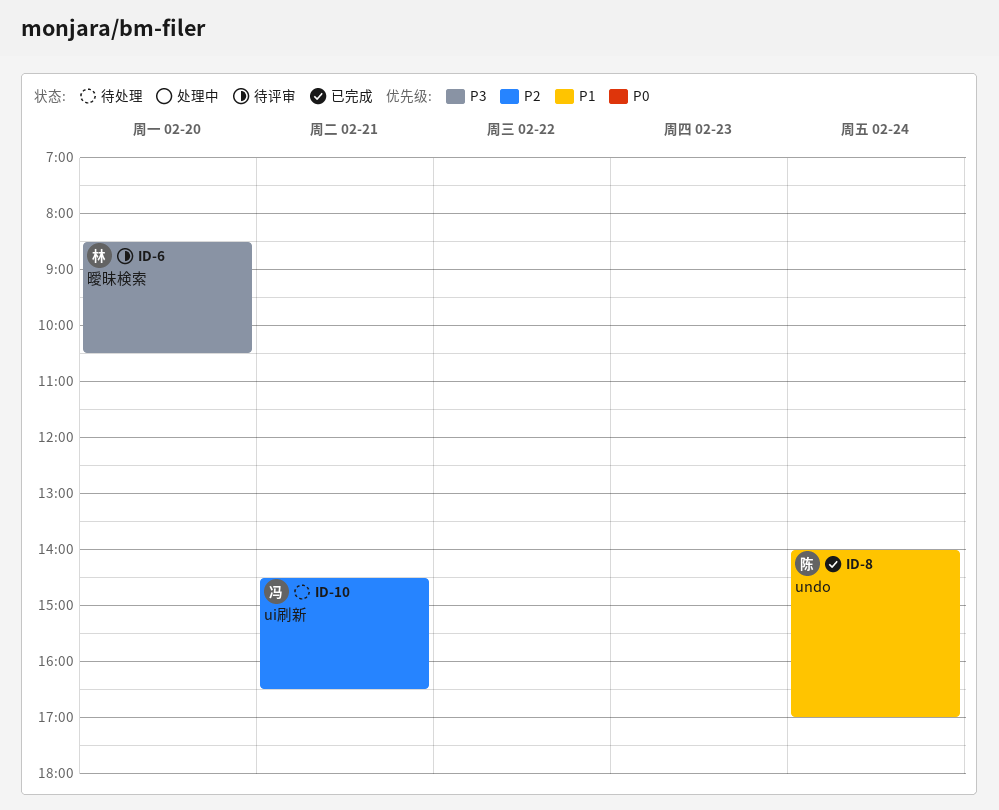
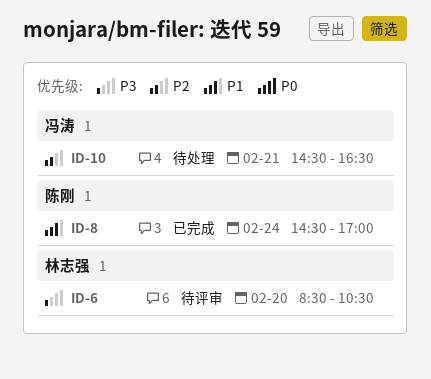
ID-8, begins: 14:00 -> 14:30

